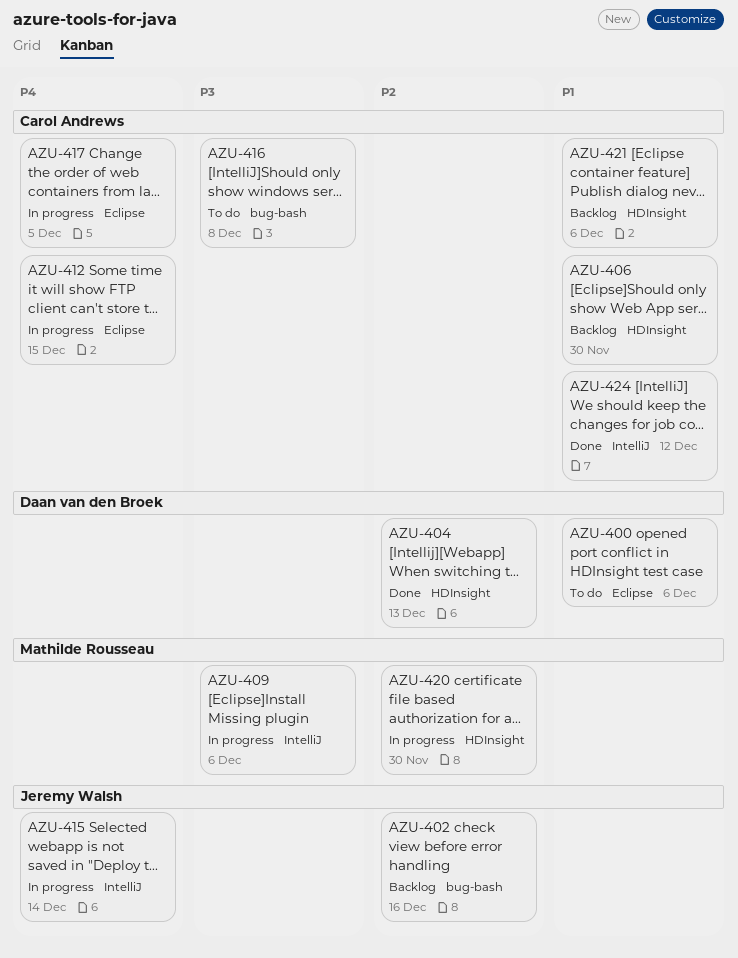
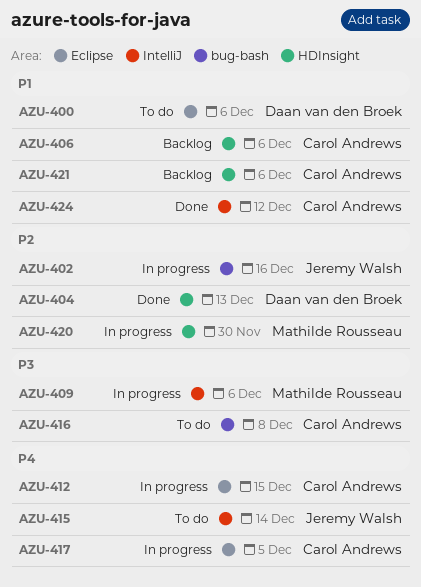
AZU-402, status: Backlog -> In progress
AZU-406, due: Nov 30 -> Dec 6
AZU-415, status: In progress -> To do

